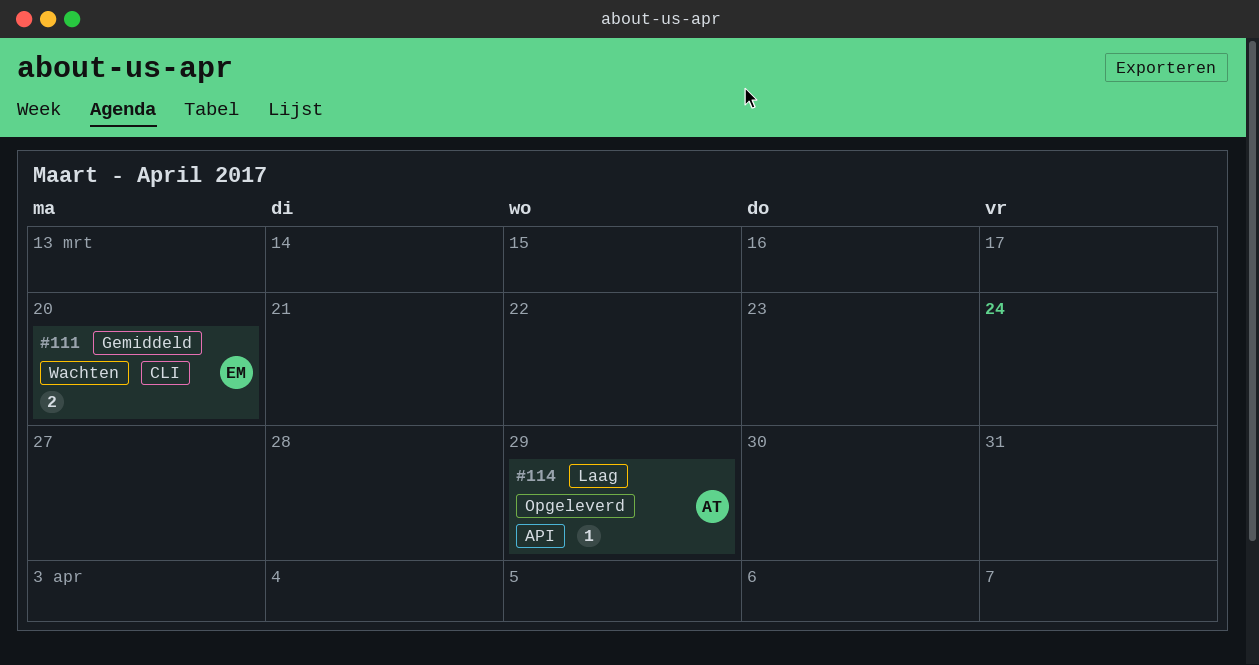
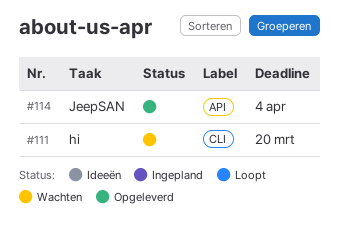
#114, due: Mar 29 -> Apr 4

